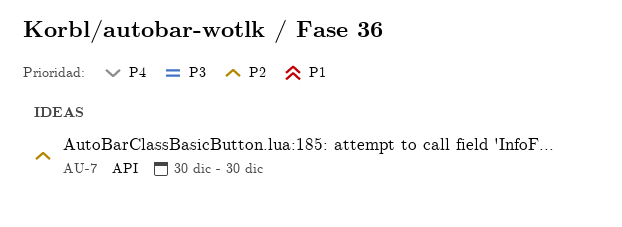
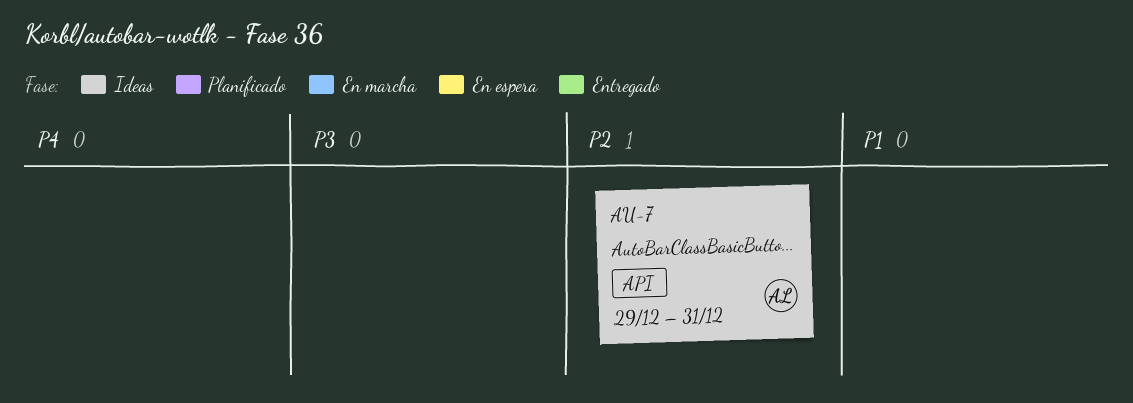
AU-7, start: Dec 30 -> Dec 29
AU-7, due: Dec 30 -> Dec 31

